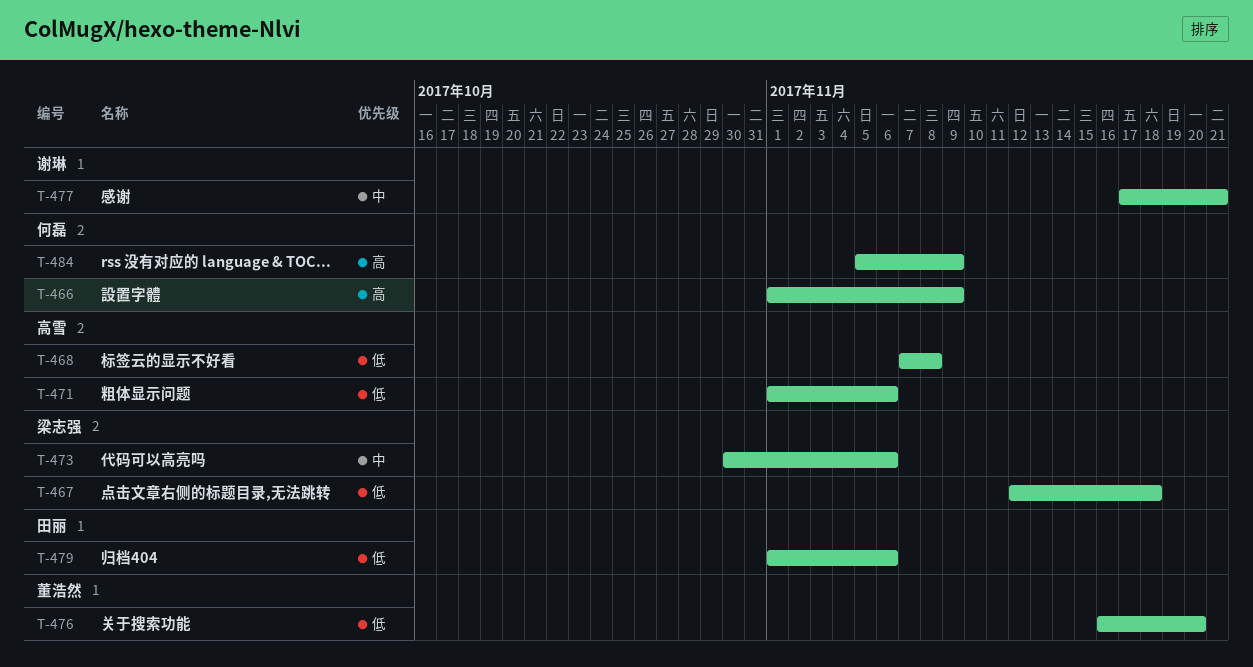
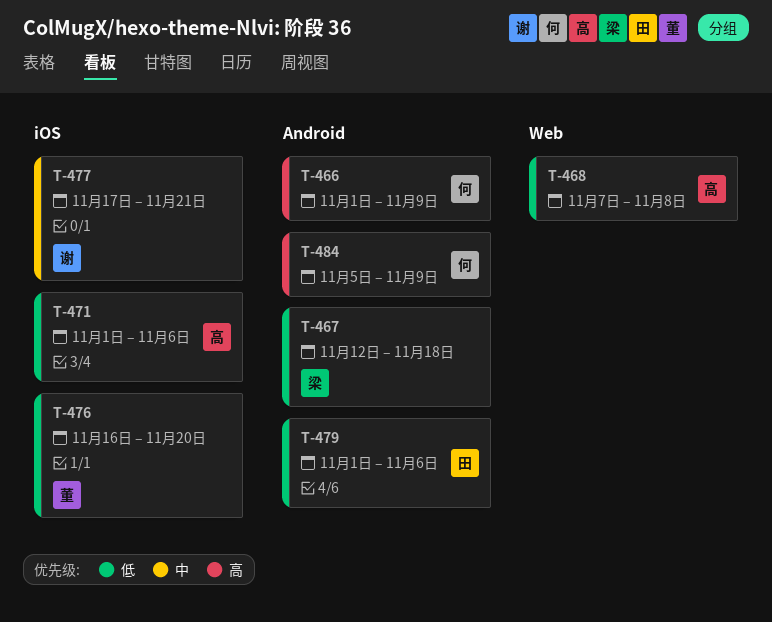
T-473: present -> none

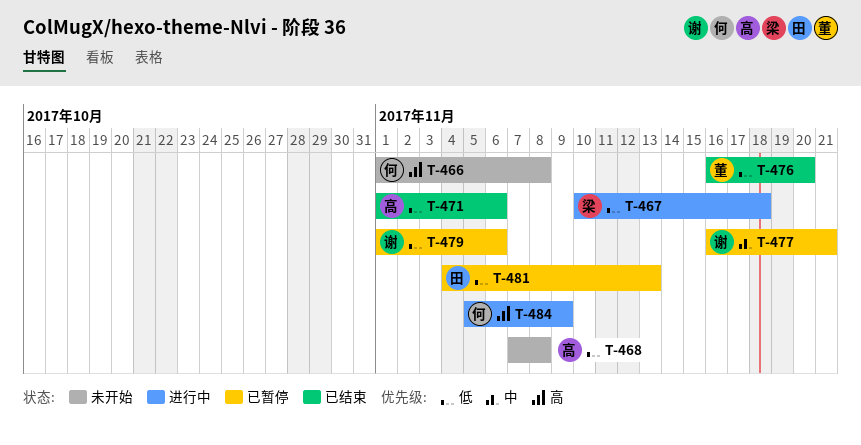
T-466, due: Nov 9 -> Nov 8
T-467, start: Nov 12 -> Nov 10
T-477, start: Nov 17 -> Nov 16
T-479, owner: 田 -> 谢
T-481: none -> present

